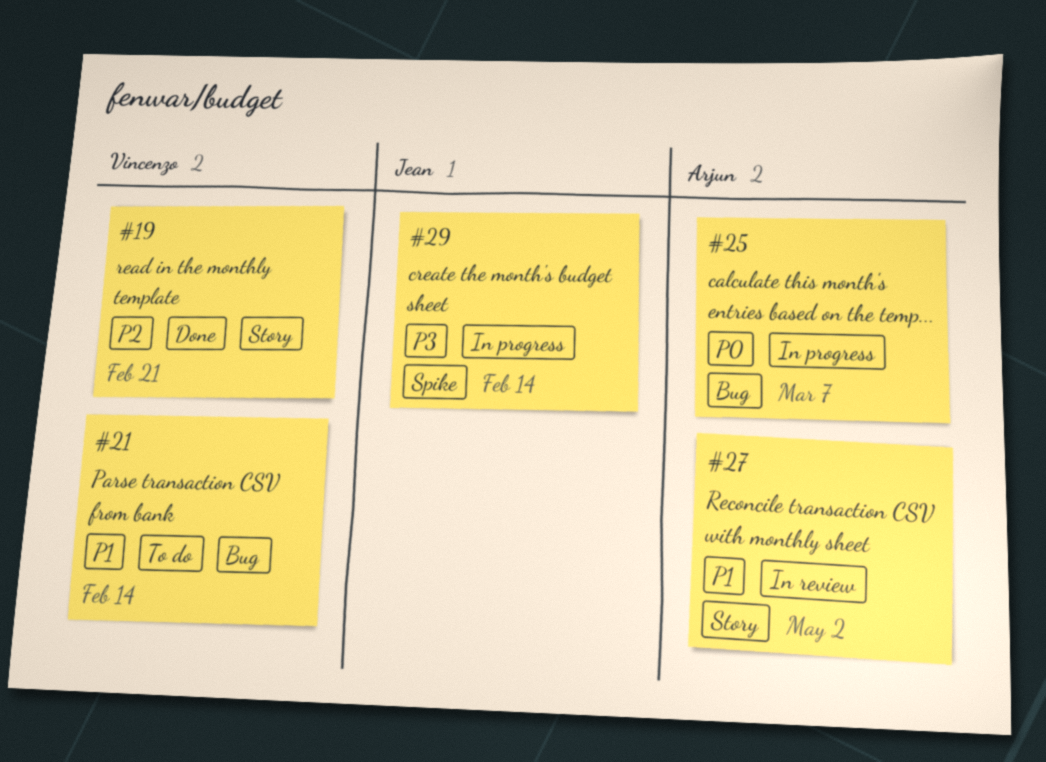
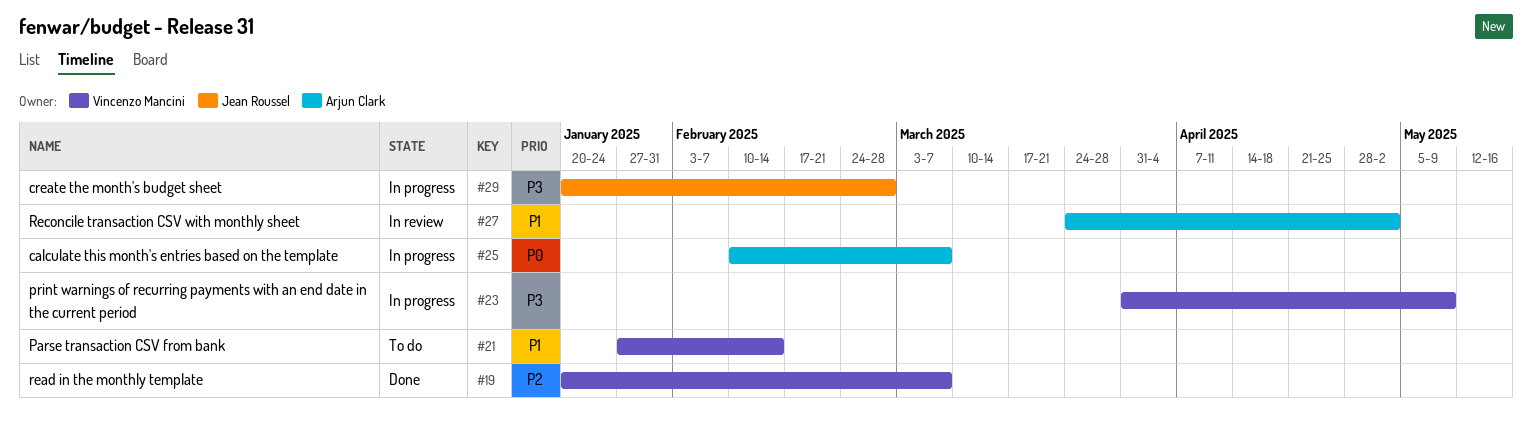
#19, due: Feb 21 -> Mar 7
#23: none -> present
#29, due: Feb 14 -> Feb 28

